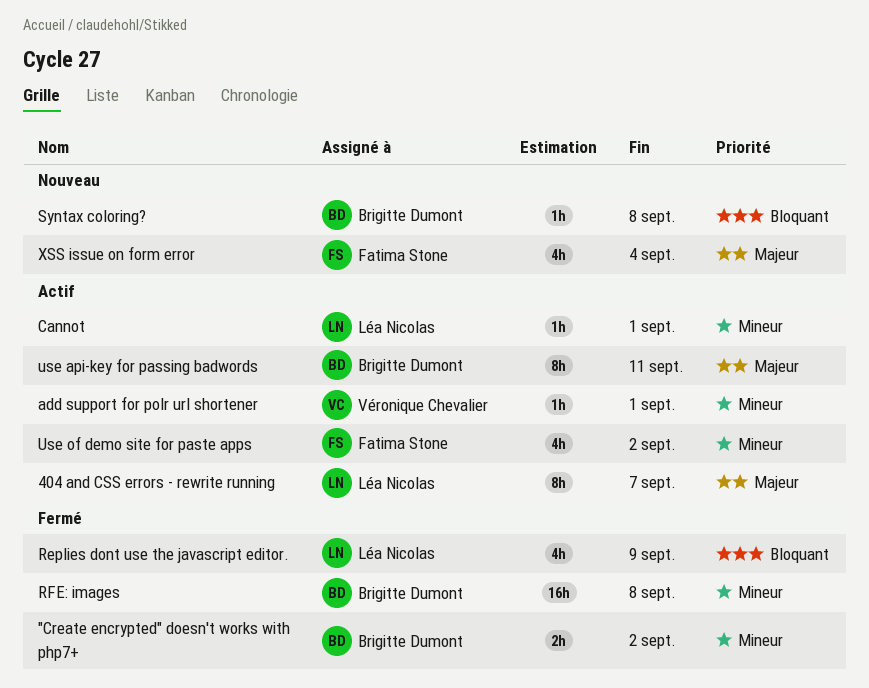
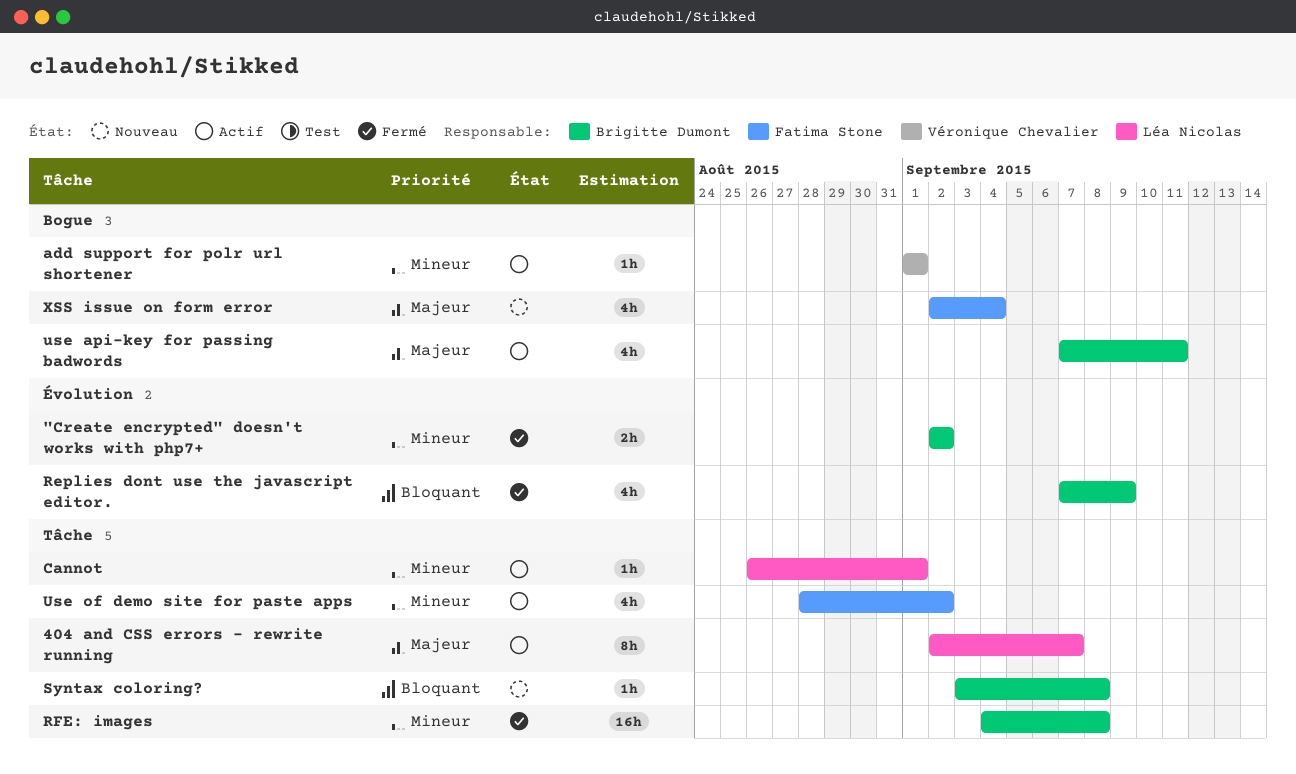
Replies dont use the javascript editor., owner: Léa Nicolas -> Brigitte Dumont
use api-key for passing badwords, estimate: 8h -> 4h

